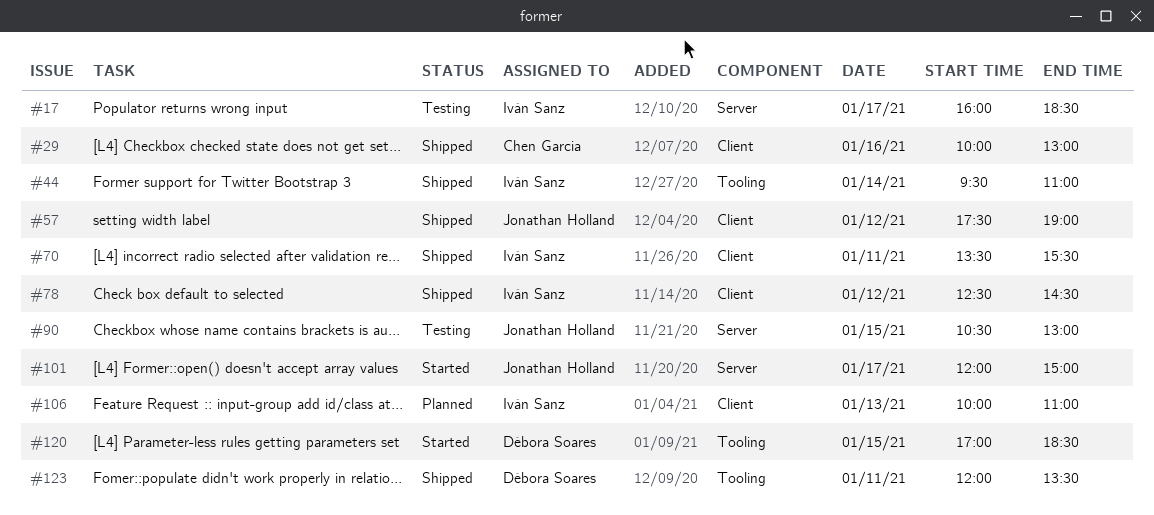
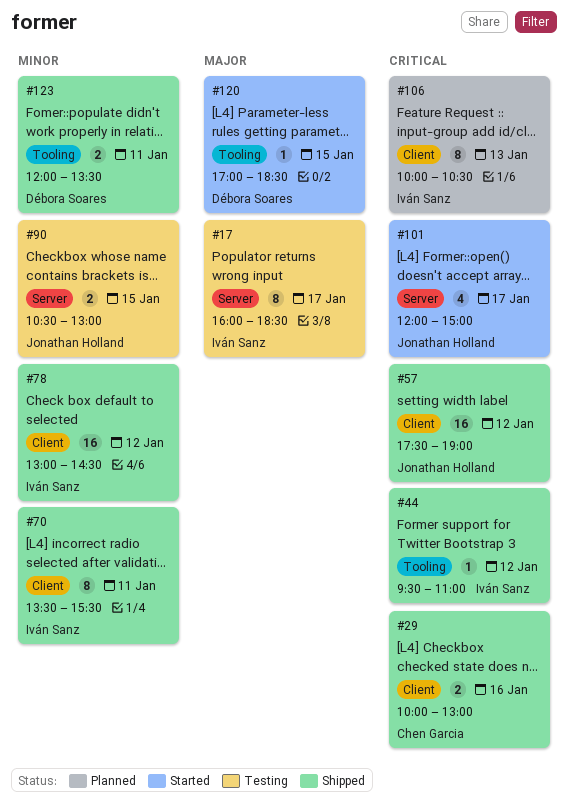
#44, day: Jan 14 -> Jan 12
#78, begins: 12:30 -> 13:00
#106, ends: 11:00 -> 10:30

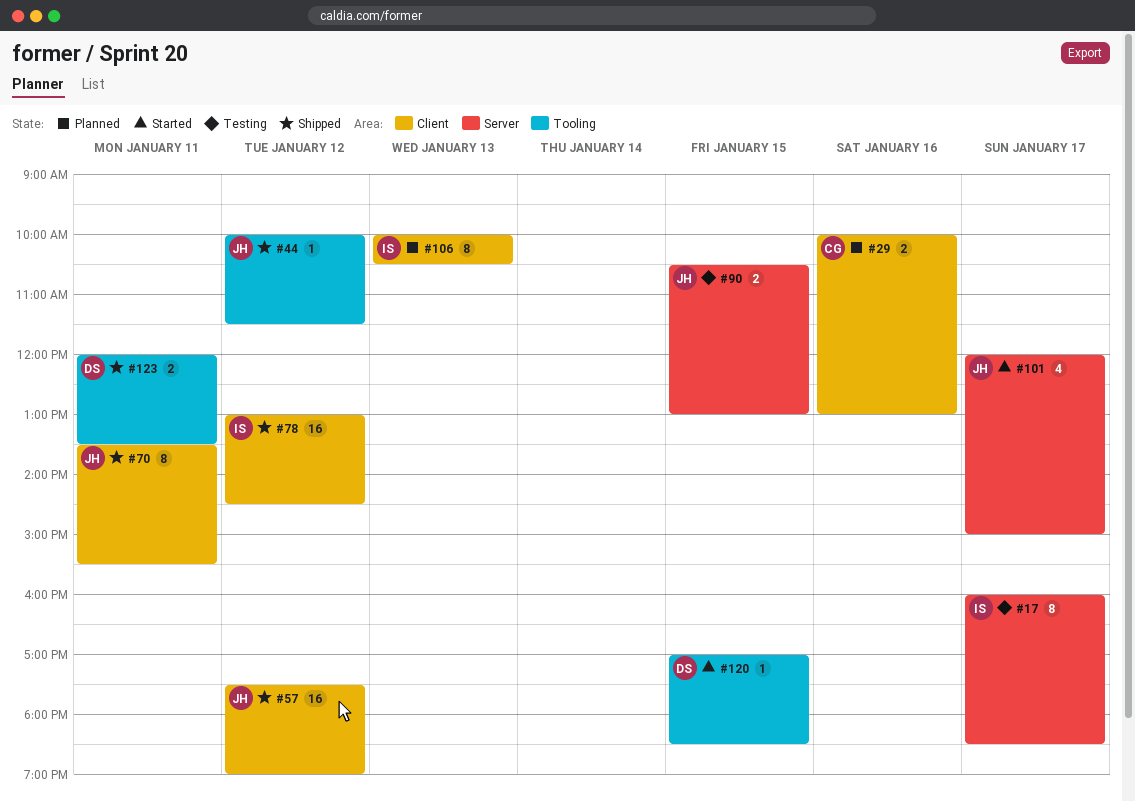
#29, status: Shipped -> Planned
#44, owner: Iván Sanz -> Jonathan Holland
#44, begins: 09:30 -> 10:00
#44, ends: 11:00 -> 11:30
#70, owner: Iván Sanz -> Jonathan Holland

